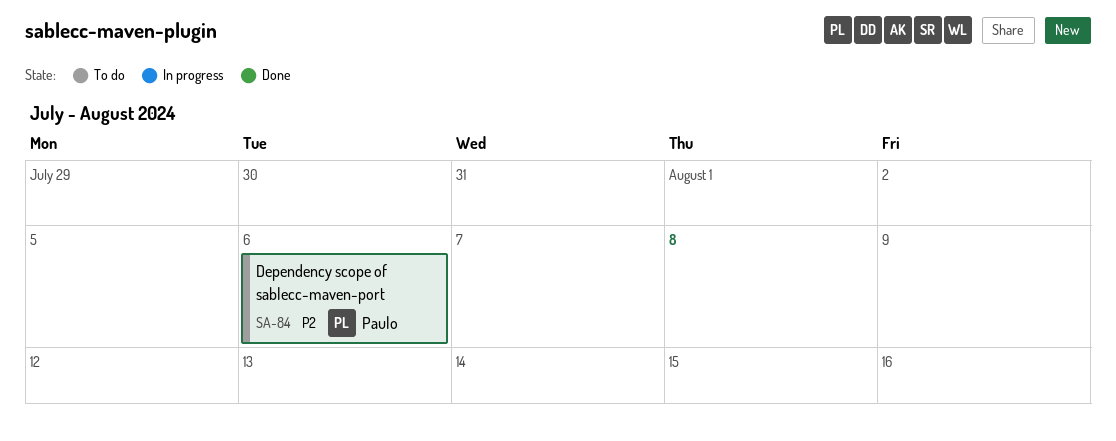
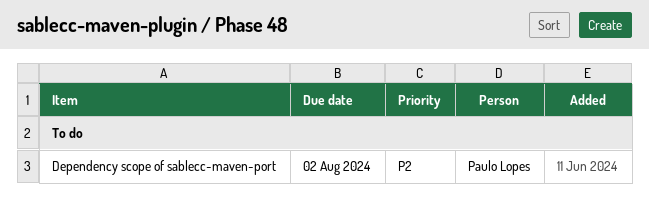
Dependency scope of sablecc-maven-port, due: Aug 6 -> Aug 2

